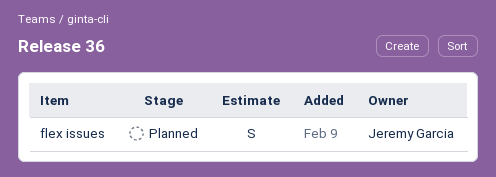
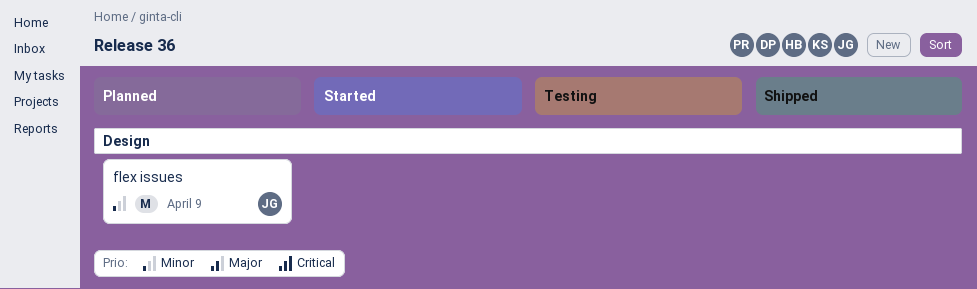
flex issues, estimate: S -> M

